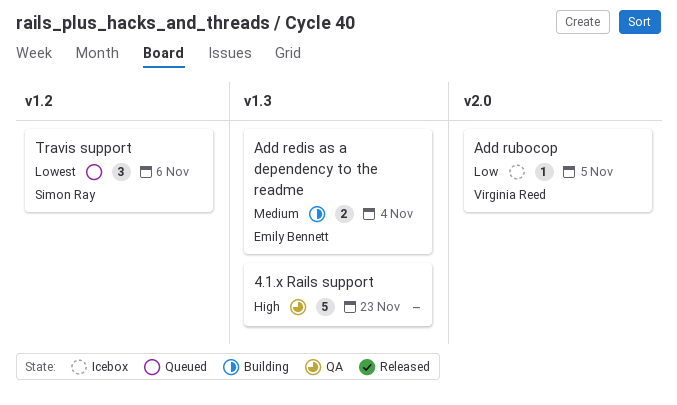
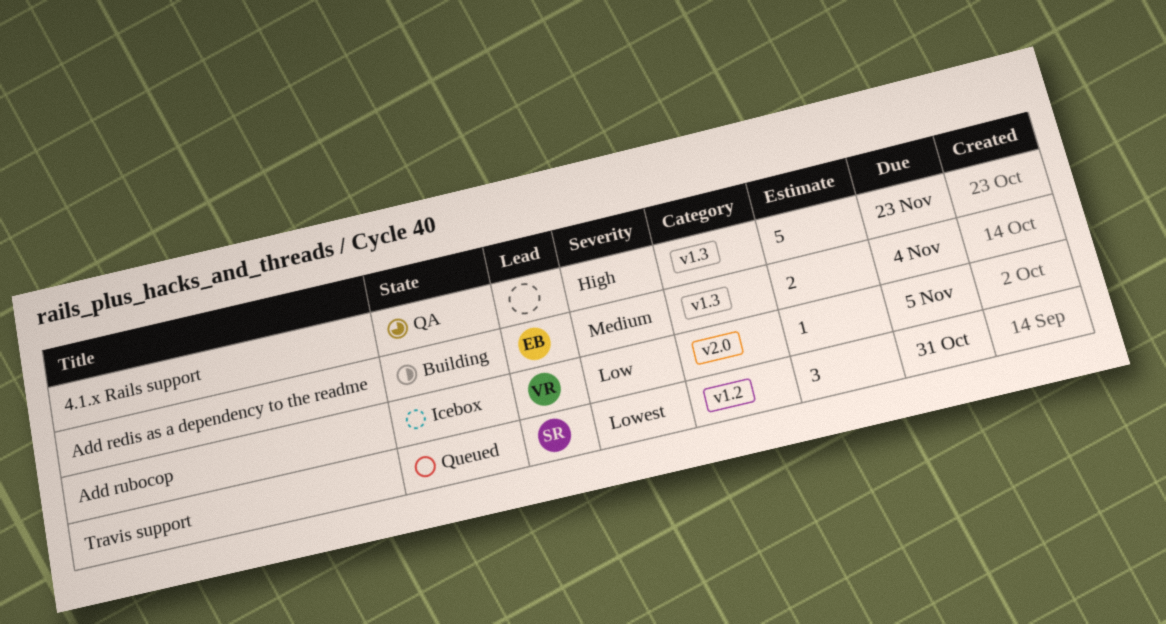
Travis support, due: Nov 6 -> Oct 31

